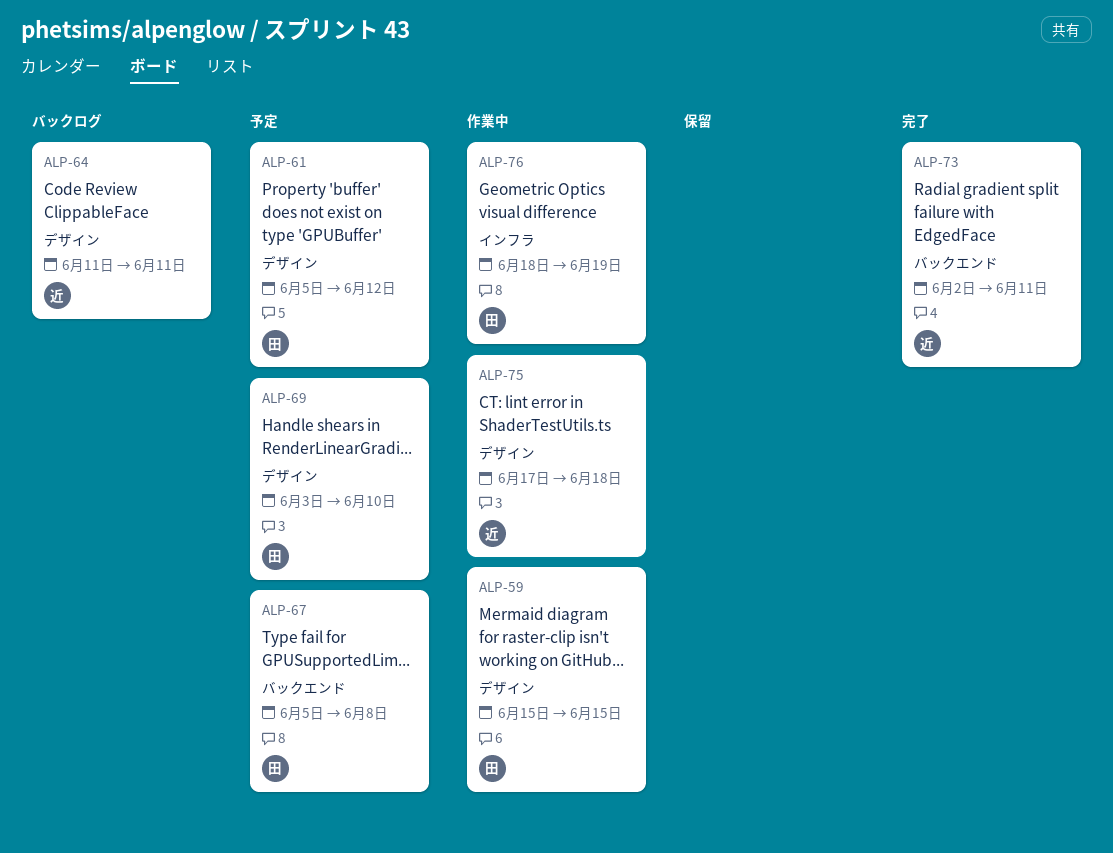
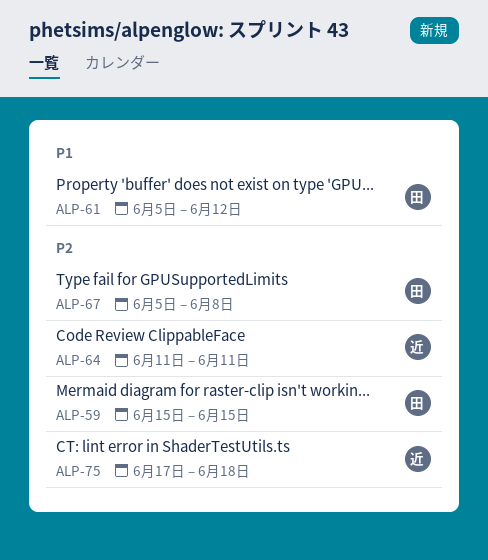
ALP-69: present -> none
ALP-73: present -> none
ALP-76: present -> none

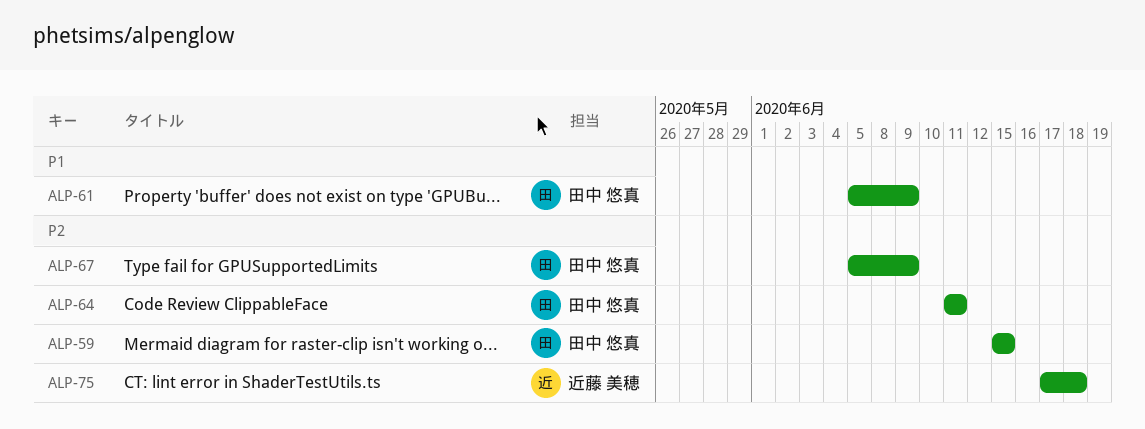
ALP-61, due: Jun 12 -> Jun 9
ALP-64, owner: 近藤 美穂 -> 田中 悠真
ALP-67, due: Jun 8 -> Jun 9

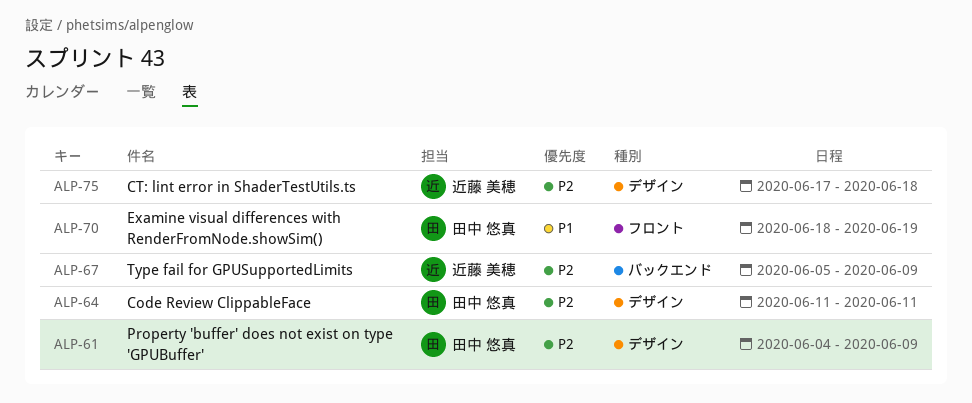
ALP-59: present -> none
ALP-61, priority: P1 -> P2
ALP-61, start: Jun 5 -> Jun 4
ALP-67, owner: 田中 悠真 -> 近藤 美穂
ALP-70: none -> present

